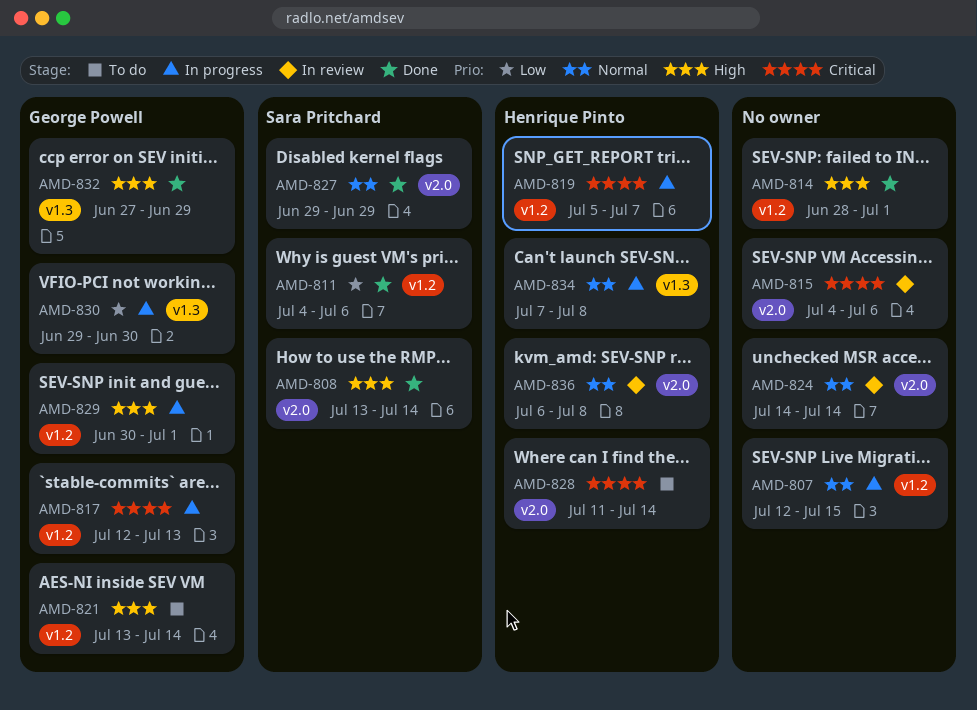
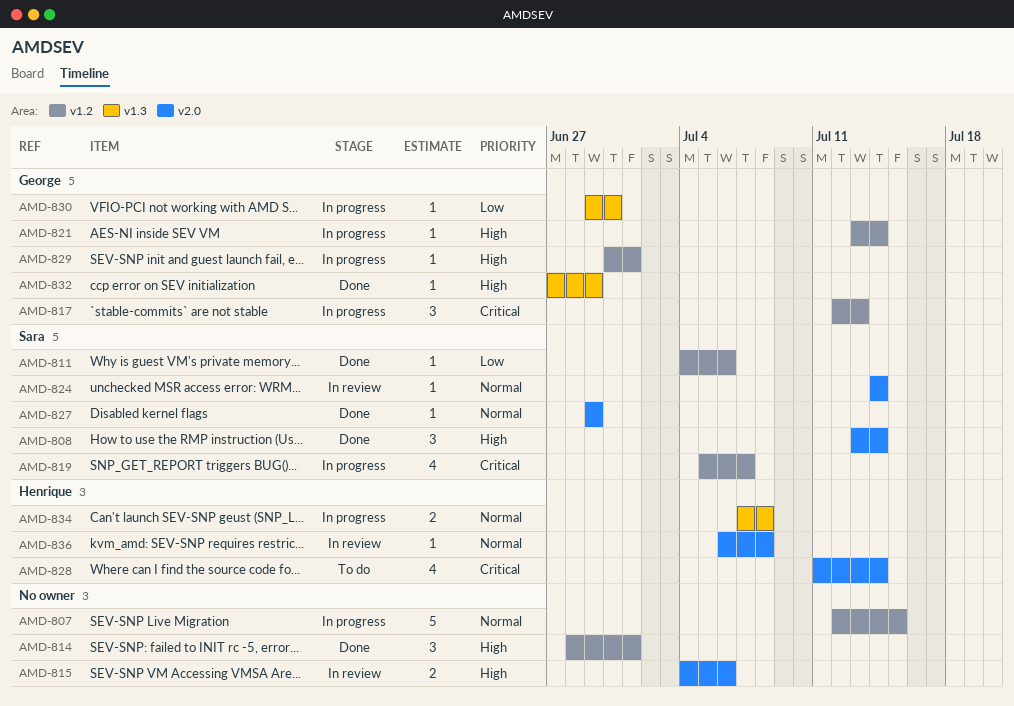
AMD-815, priority: Critical -> High
AMD-819, owner: Henrique Pinto -> Sara Pritchard
AMD-821, status: To do -> In progress
AMD-824, owner: none -> Sara Pritchard

